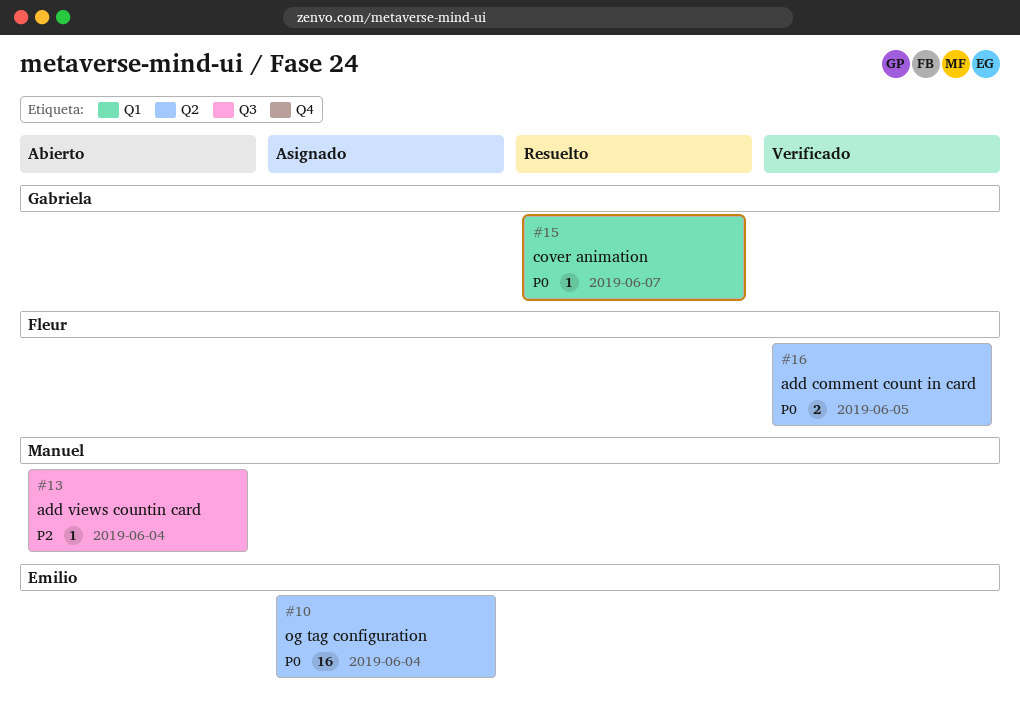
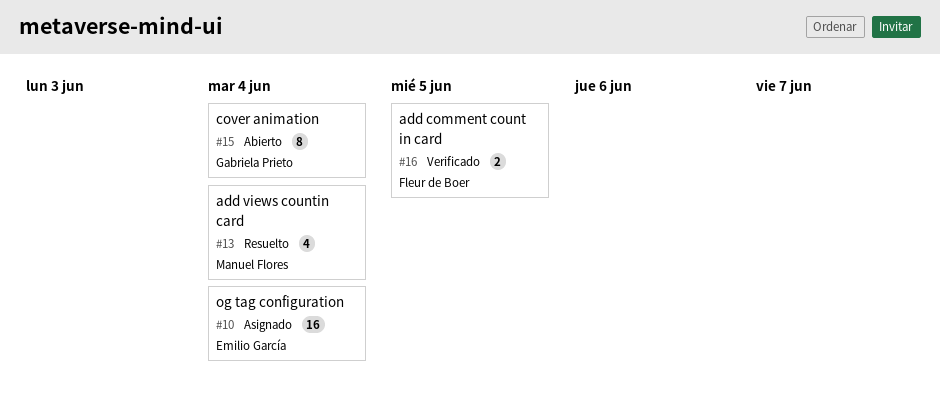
#13, status: Abierto -> Resuelto
#13, estimate: 1 -> 4
#15, status: Resuelto -> Abierto
#15, estimate: 1 -> 8
#15, due: Jun 7 -> Jun 4

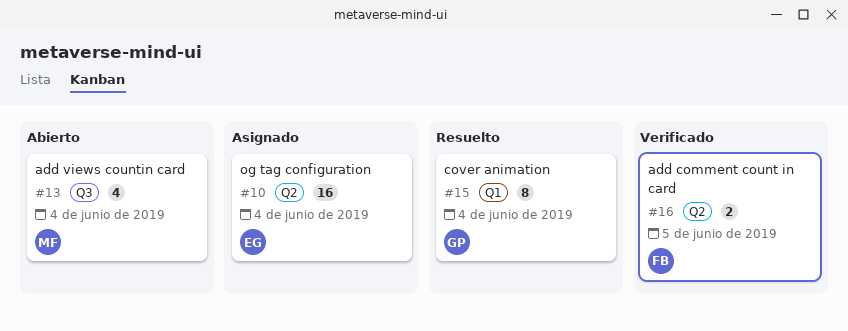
#13, status: Resuelto -> Abierto
#15, status: Abierto -> Resuelto

